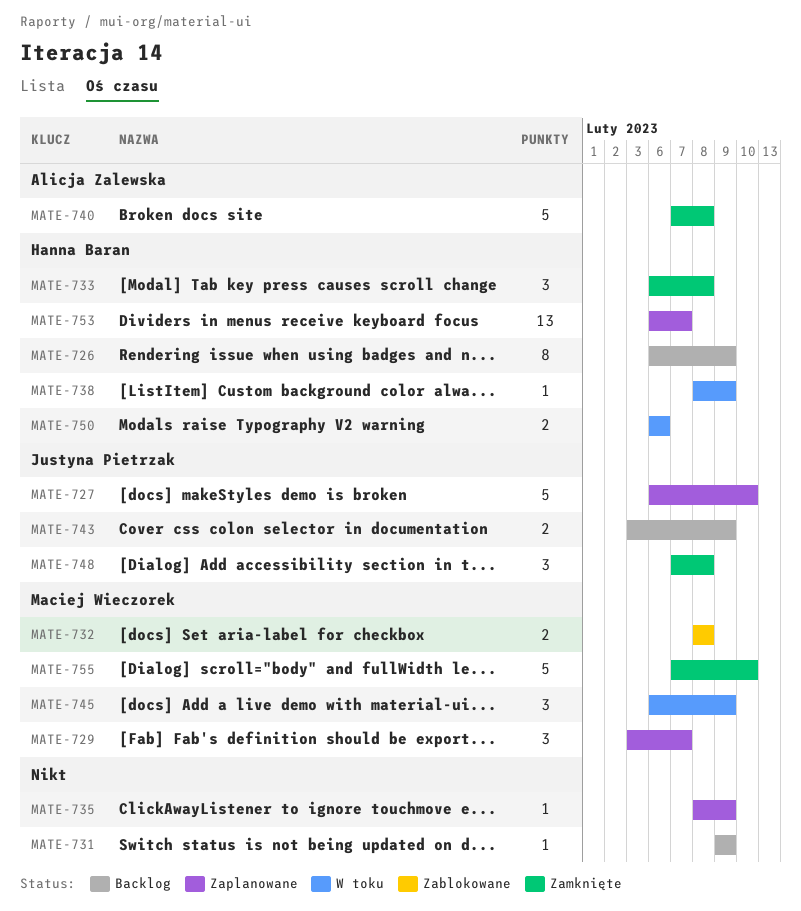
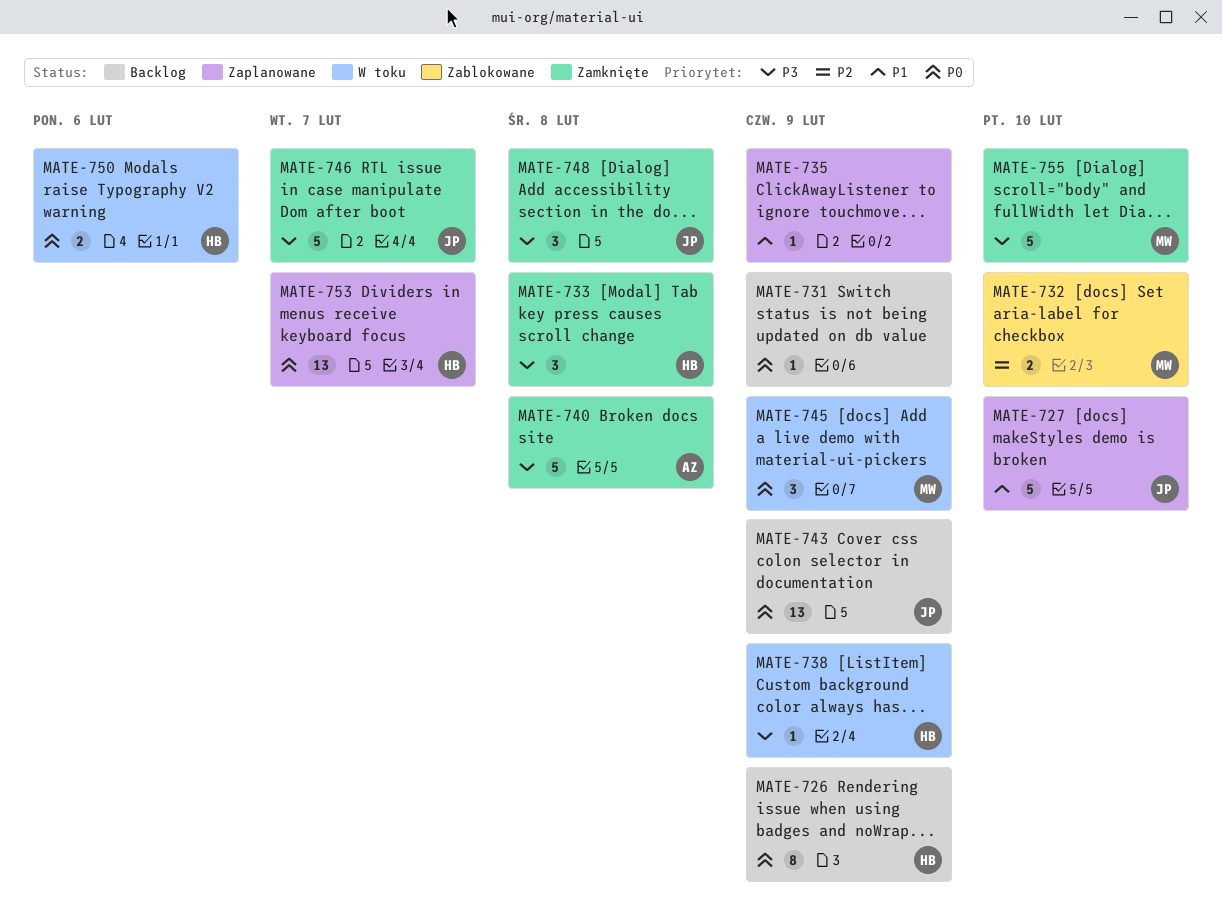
MATE-729: present -> none
MATE-732, due: Feb 8 -> Feb 10
MATE-743, estimate: 2 -> 13
MATE-746: none -> present

